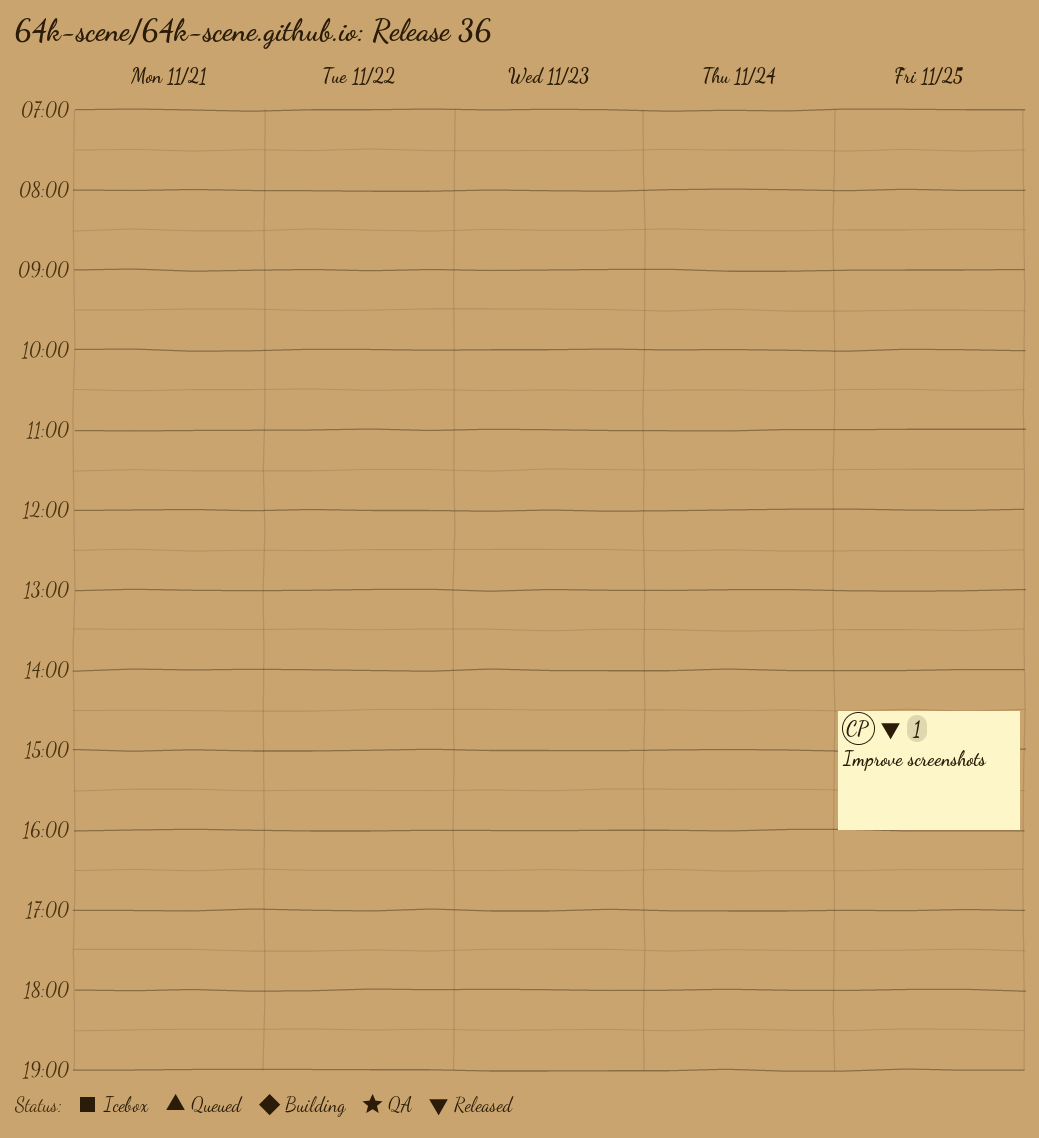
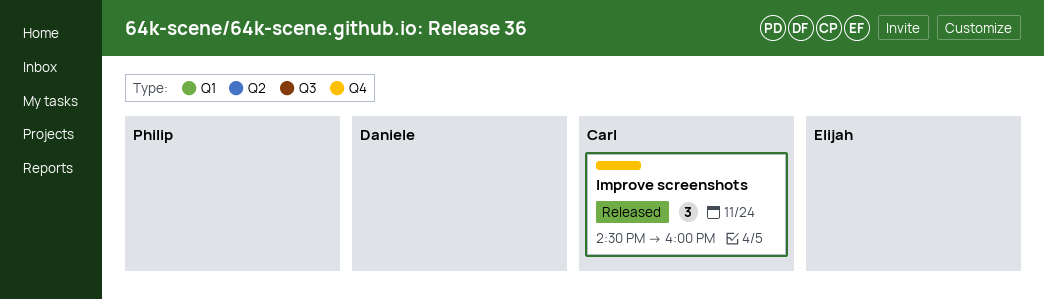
Improve screenshots, estimate: 1 -> 3
Improve screenshots, day: Nov 25 -> Nov 24

